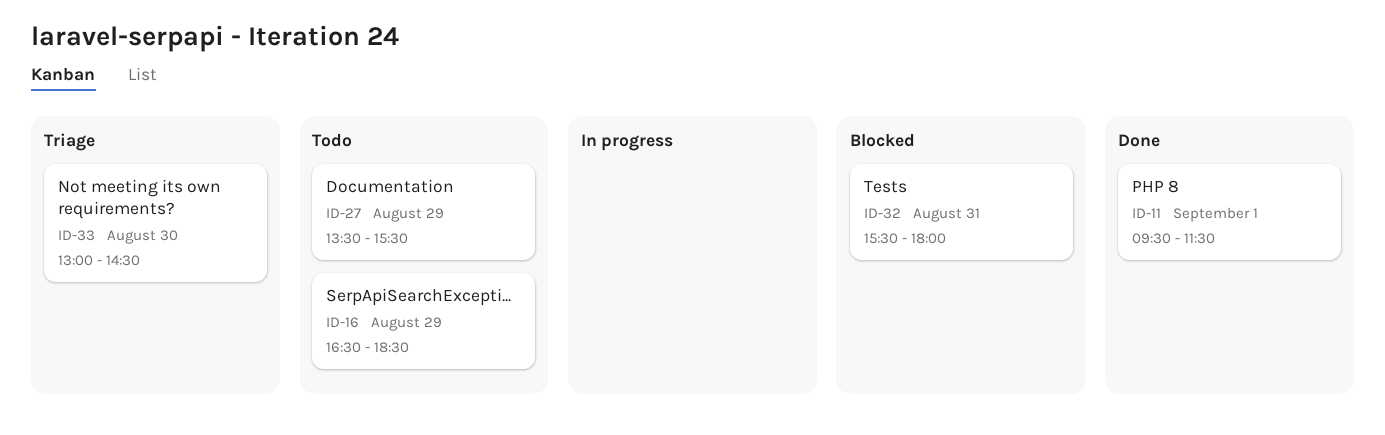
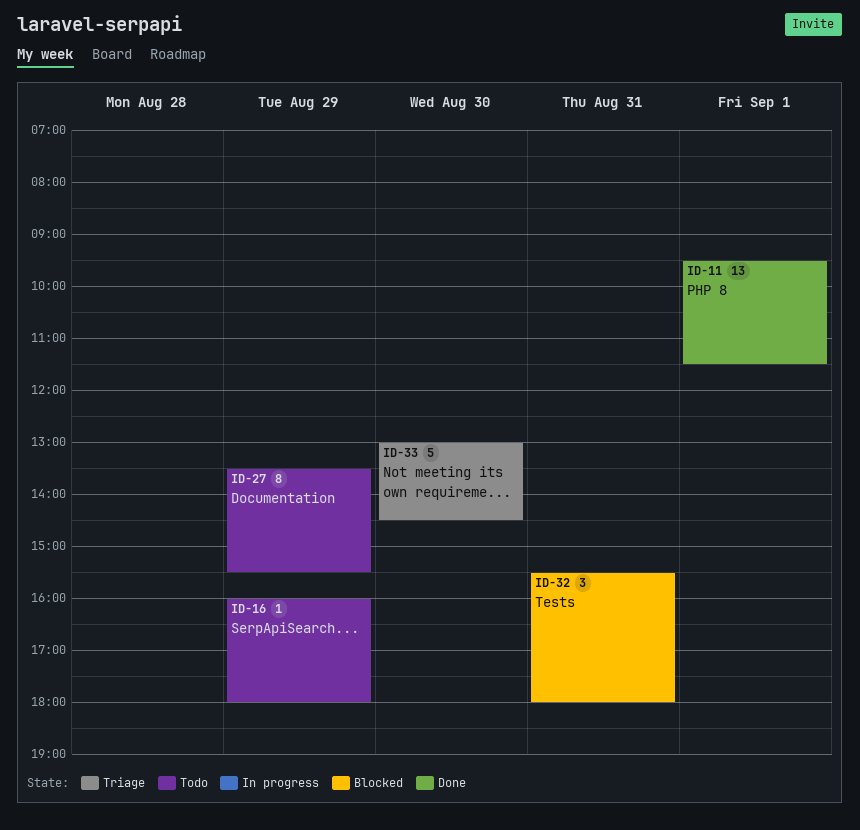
ID-16, begins: 16:30 -> 16:00
ID-16, ends: 18:30 -> 18:00

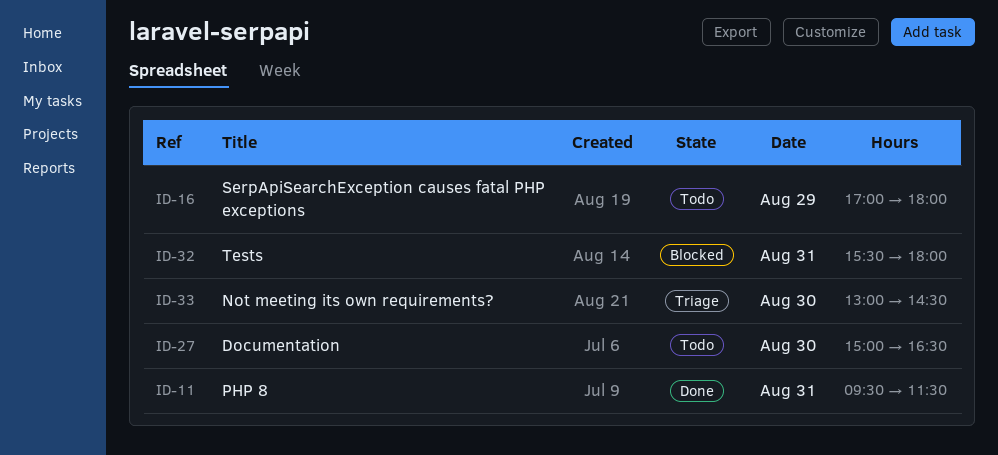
ID-11, day: Sep 1 -> Aug 31
ID-16, begins: 16:00 -> 17:00
ID-27, day: Aug 29 -> Aug 30
ID-27, begins: 13:30 -> 15:00
ID-27, ends: 15:30 -> 16:30

